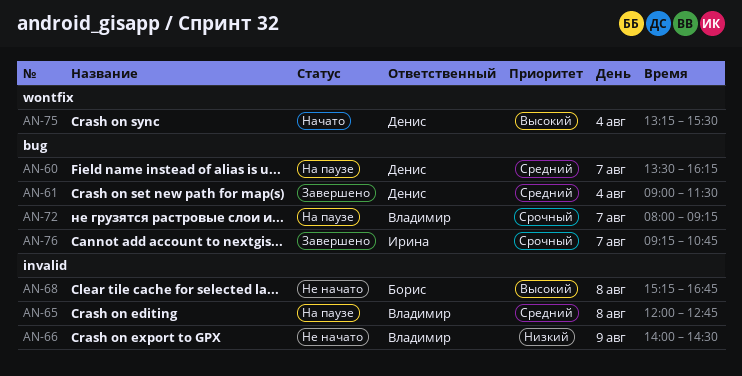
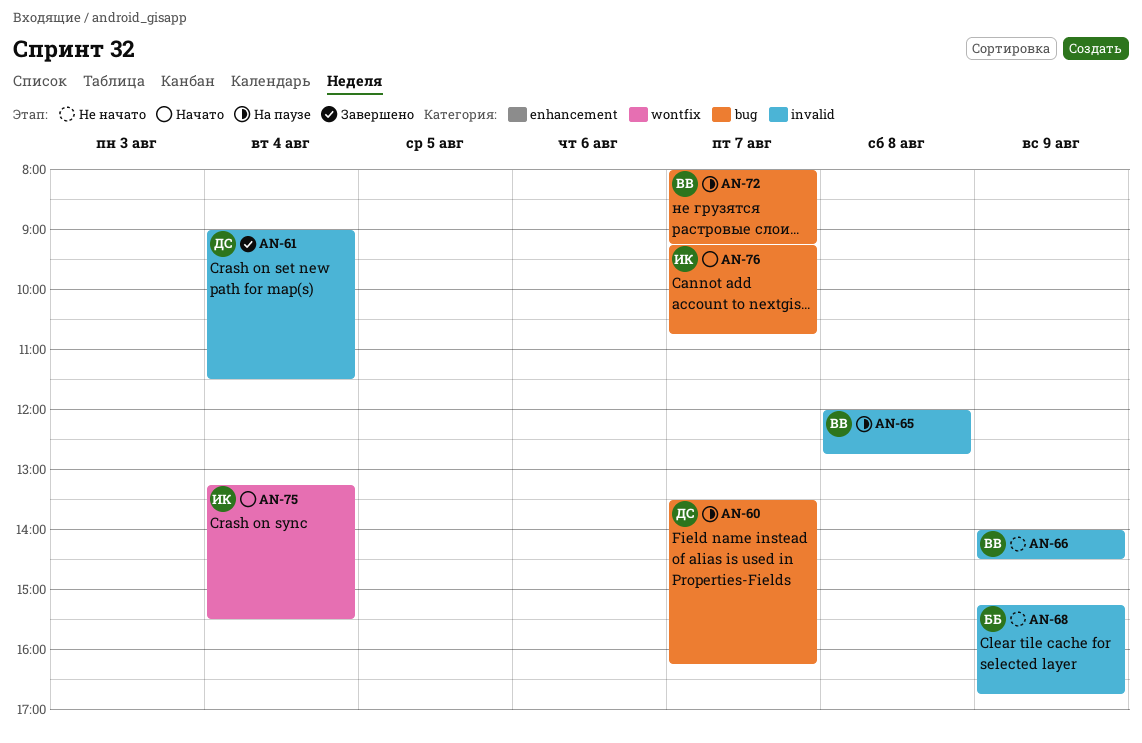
AN-61, label: bug -> invalid
AN-68, day: Aug 8 -> Aug 9
AN-75, owner: Денис -> Ирина
AN-76, status: Завершено -> Начато

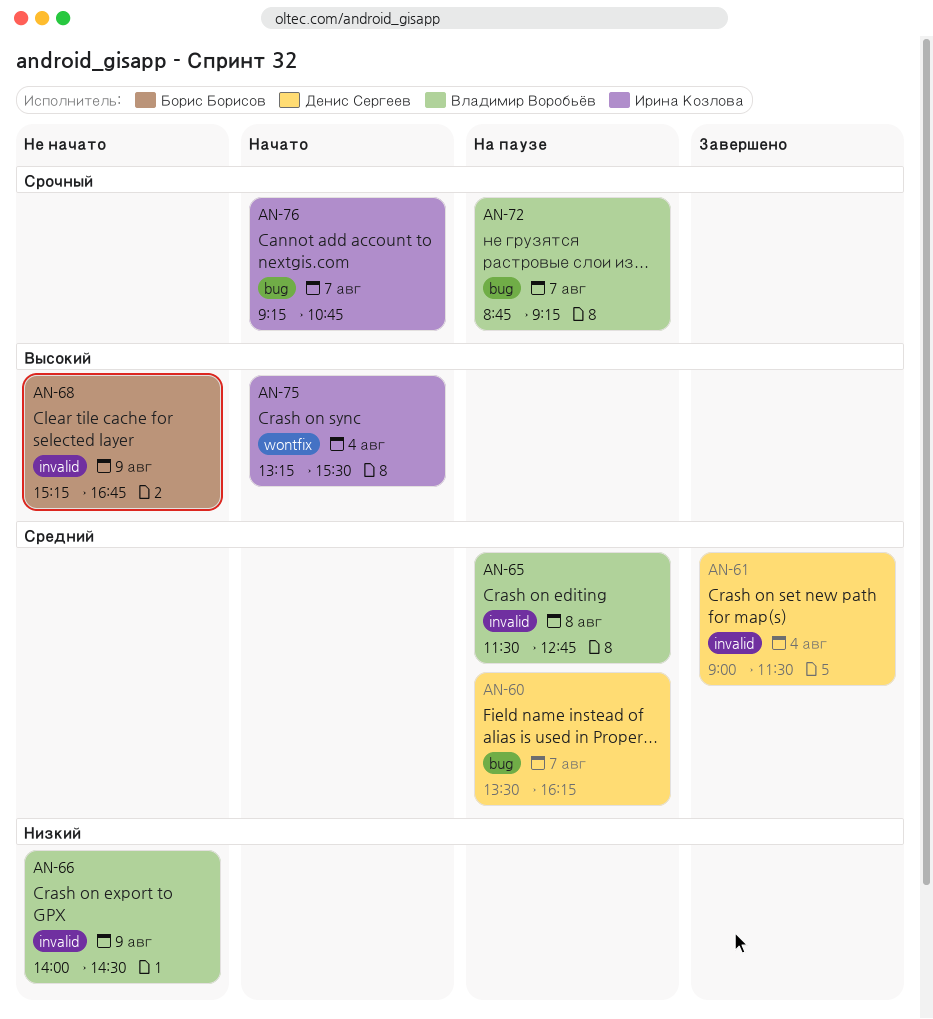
AN-65, begins: 12:00 -> 11:30
AN-72, begins: 08:00 -> 08:45

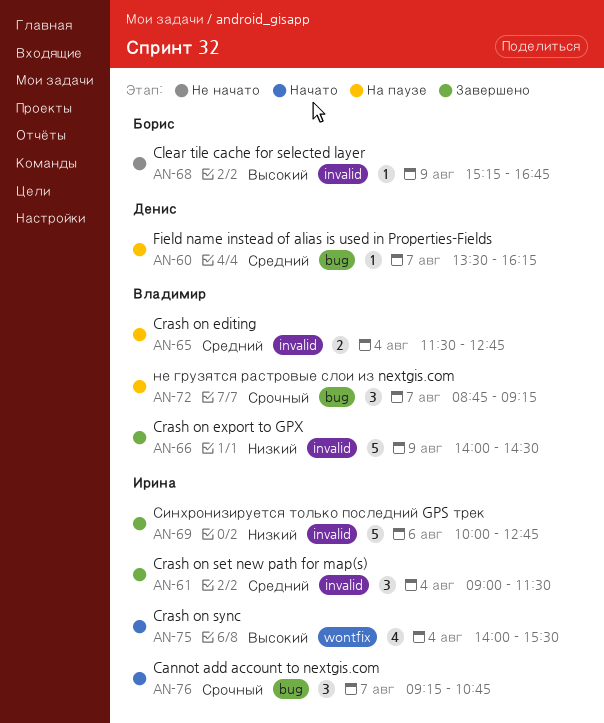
AN-61, owner: Денис Сергеев -> Ирина Козлова
AN-65, day: Aug 8 -> Aug 4
AN-66, status: Не начато -> Завершено
AN-69: none -> present
AN-75, begins: 13:15 -> 14:00

